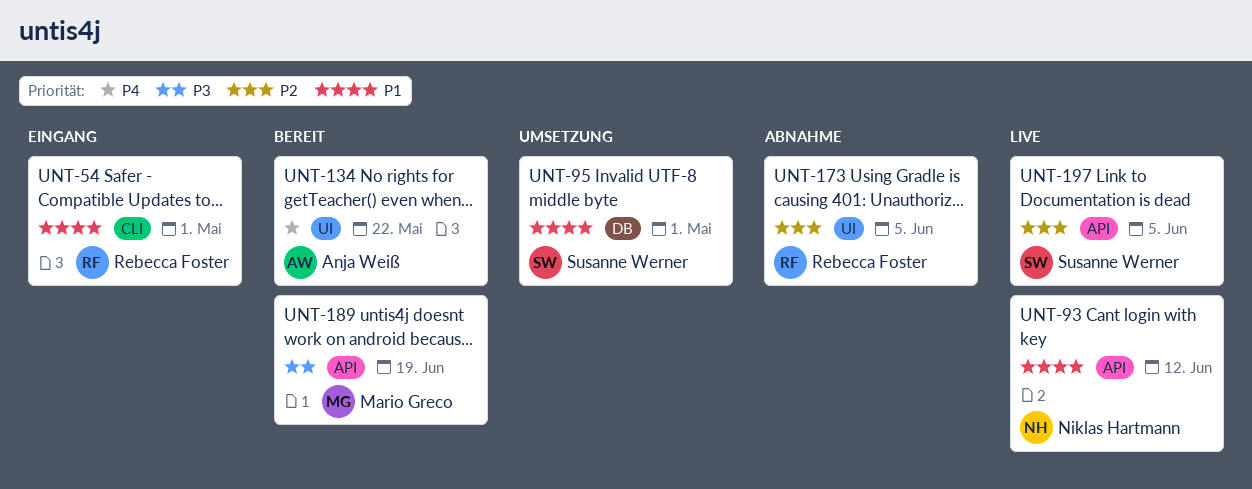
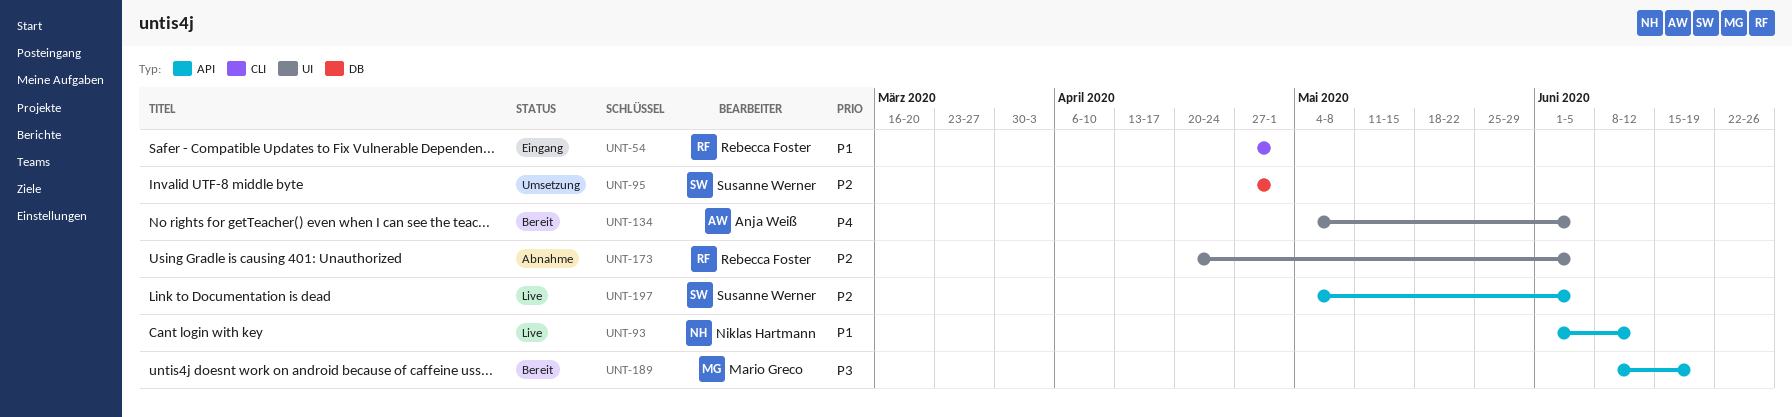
UNT-95, priority: P1 -> P2
UNT-134, due: May 22 -> Jun 5

